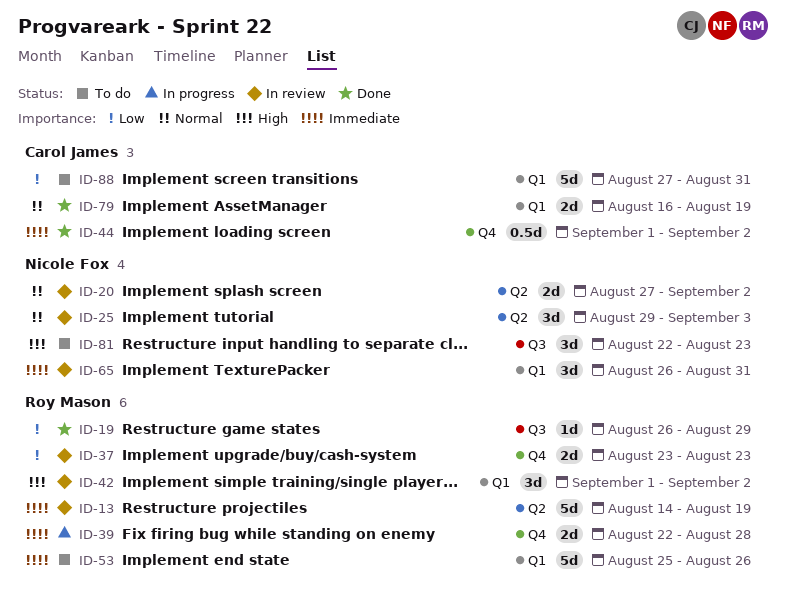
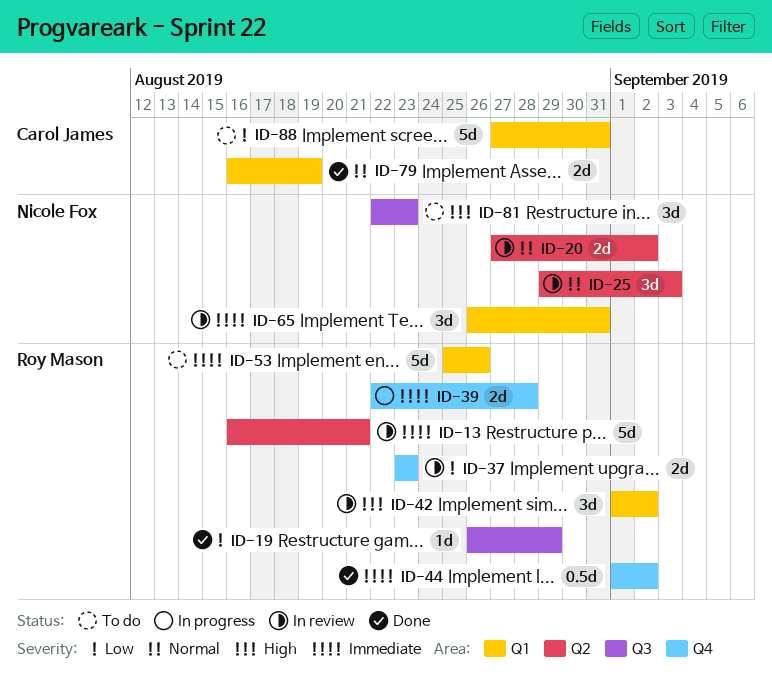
ID-13, start: Aug 14 -> Aug 16
ID-13, due: Aug 19 -> Aug 21
ID-44, owner: Carol James -> Roy Mason

